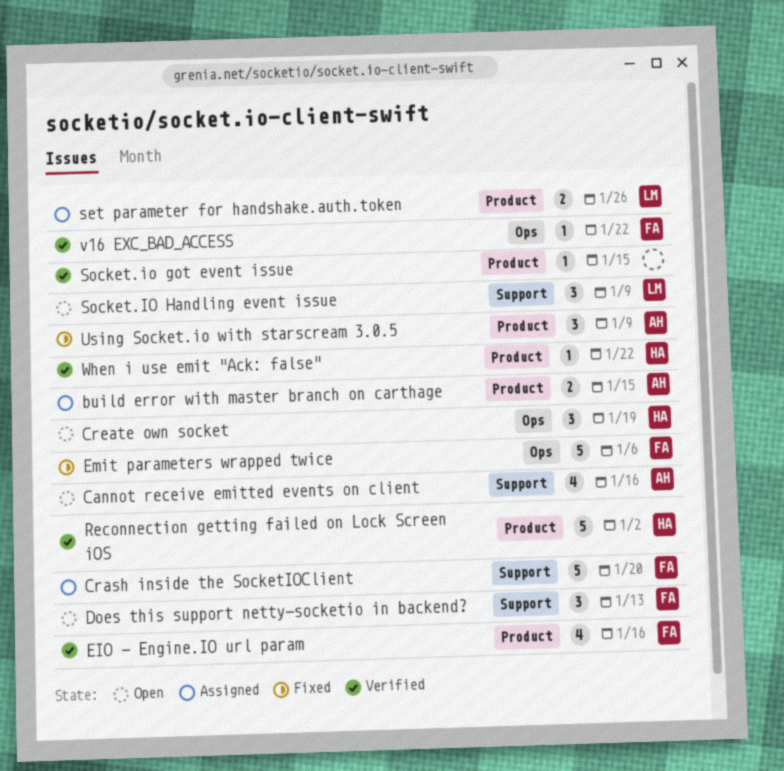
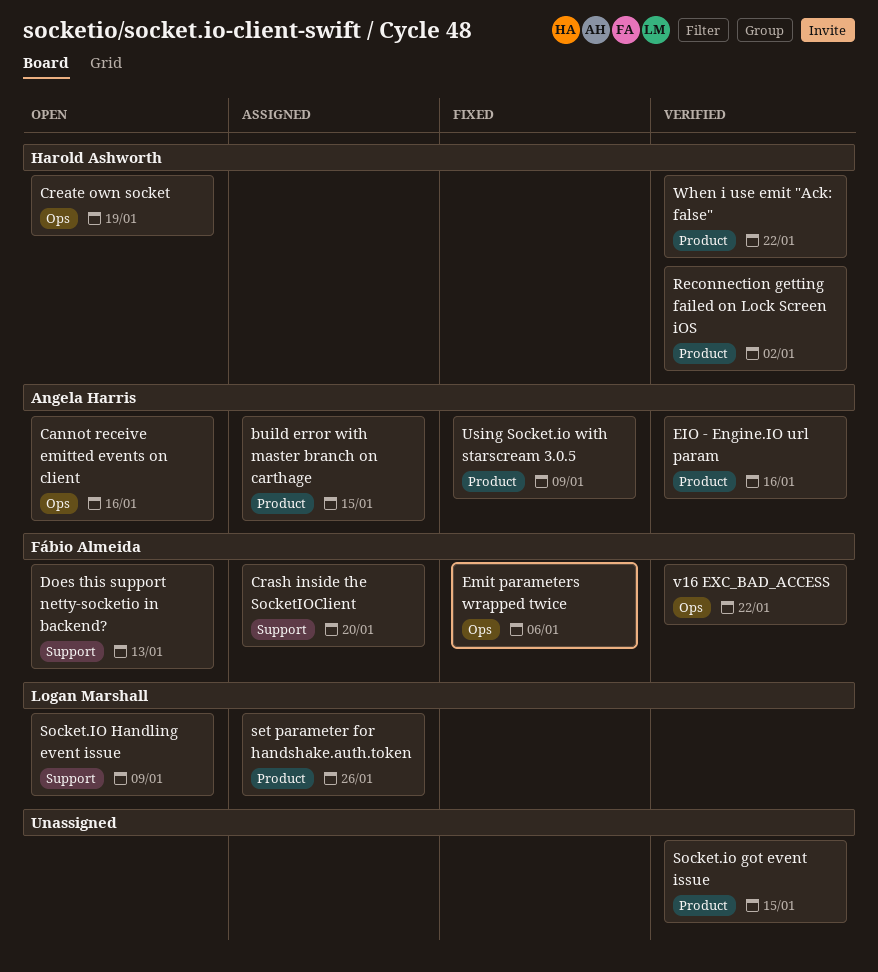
Cannot receive emitted events on client, label: Support -> Ops
EIO - Engine.IO url param, owner: Fábio Almeida -> Angela Harris

